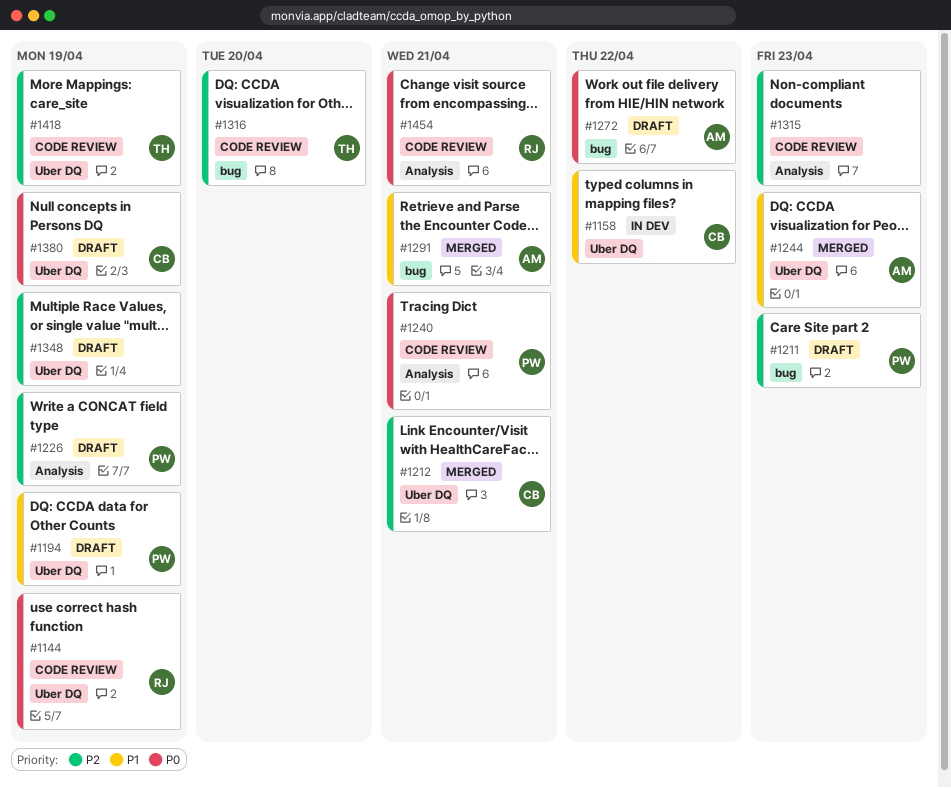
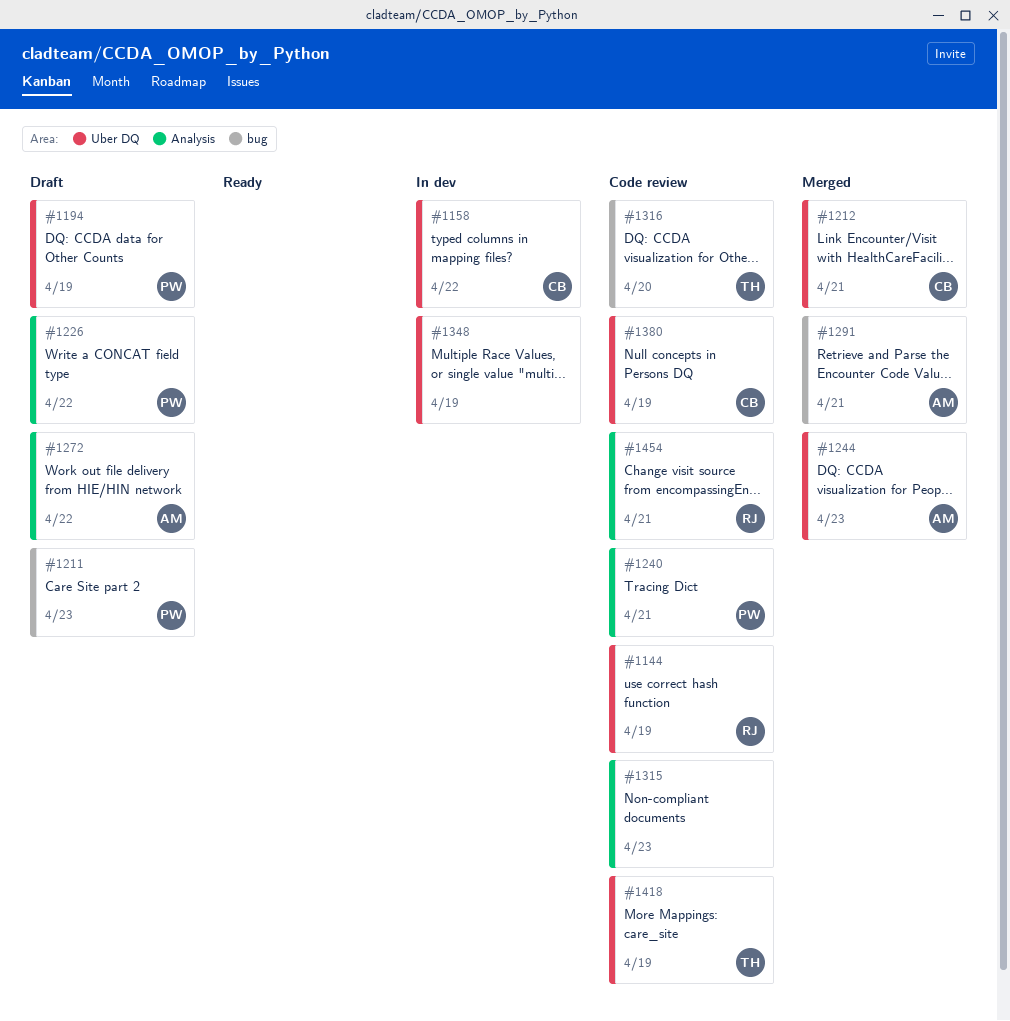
#1226, due: Apr 19 -> Apr 22
#1272, label: bug -> Analysis
#1348, status: Draft -> In dev
#1380, status: Draft -> Code review

